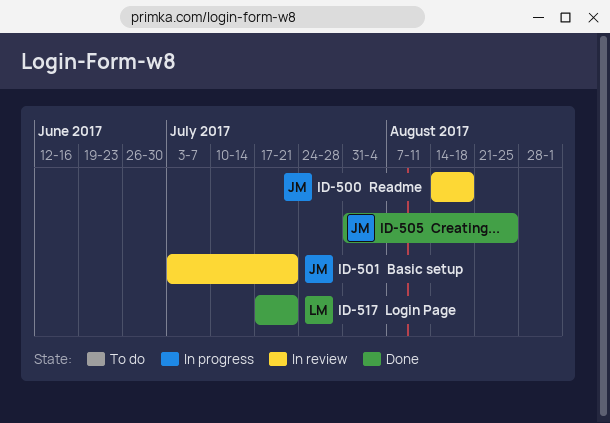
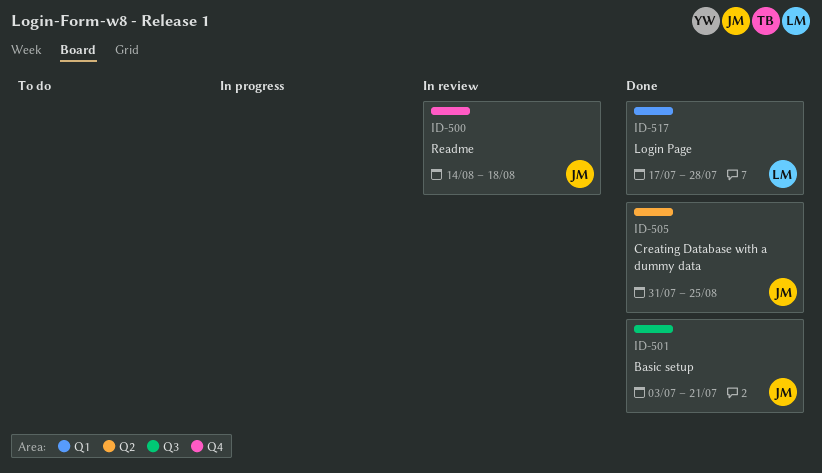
ID-501, status: In review -> Done
ID-517, due: Jul 21 -> Jul 28

